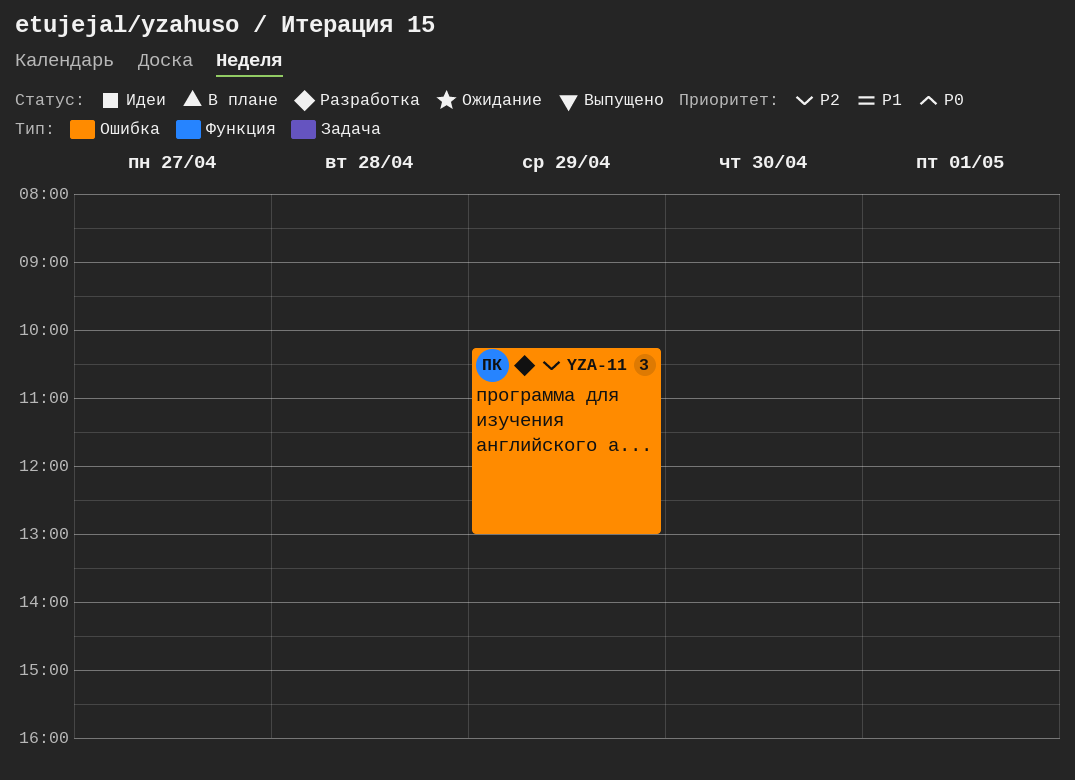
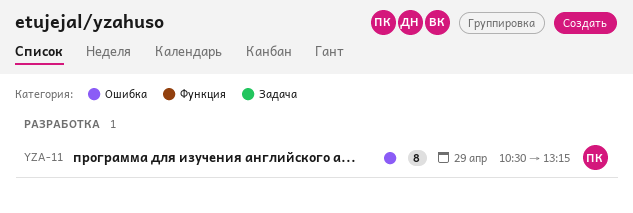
YZA-11, estimate: 3 -> 8
YZA-11, begins: 10:15 -> 10:30
YZA-11, ends: 13:00 -> 13:15

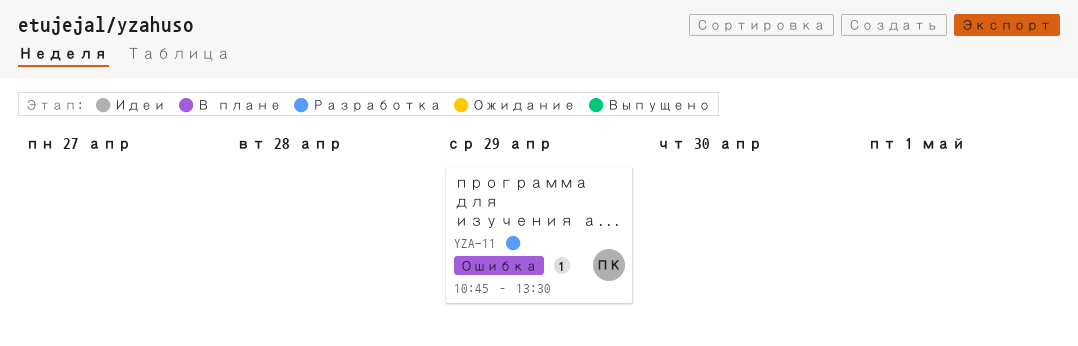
YZA-11, estimate: 8 -> 1
YZA-11, begins: 10:30 -> 10:45
YZA-11, ends: 13:15 -> 13:30

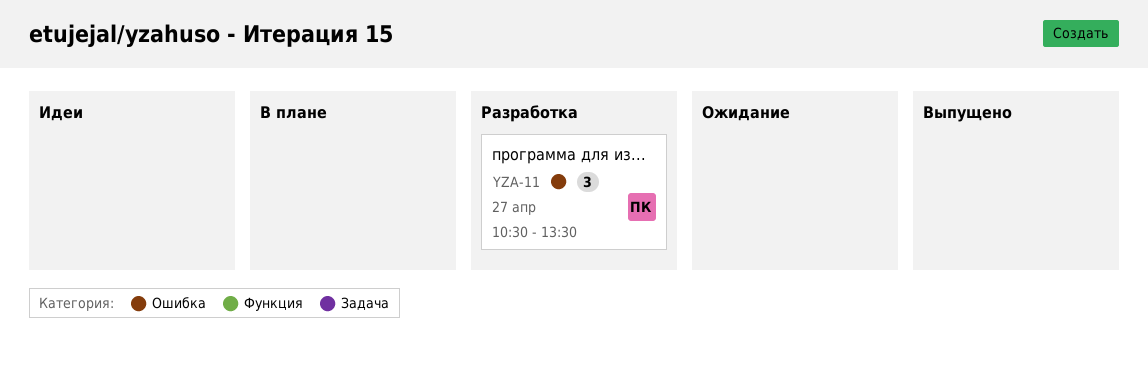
YZA-11, estimate: 1 -> 3
YZA-11, day: Apr 29 -> Apr 27
YZA-11, begins: 10:45 -> 10:30

